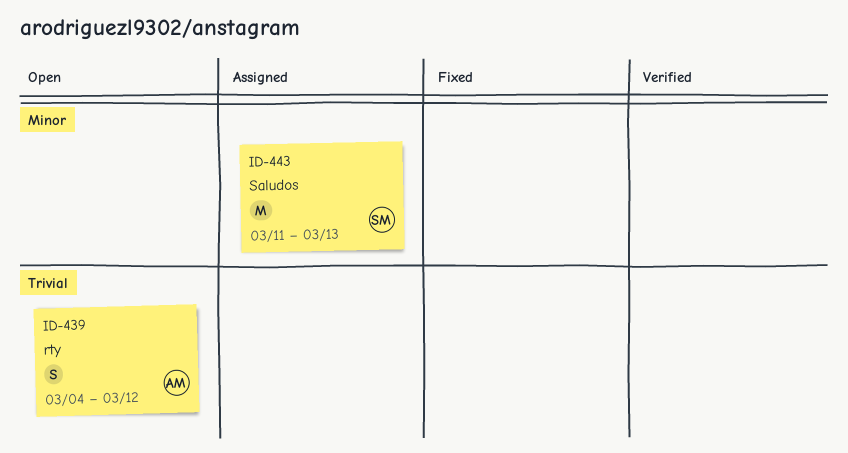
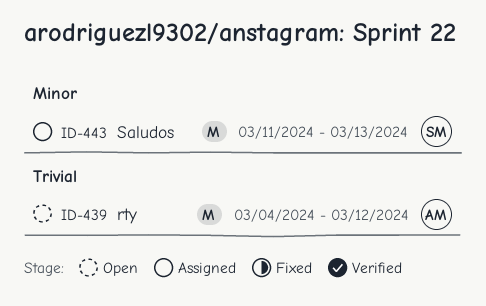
ID-439, estimate: S -> M

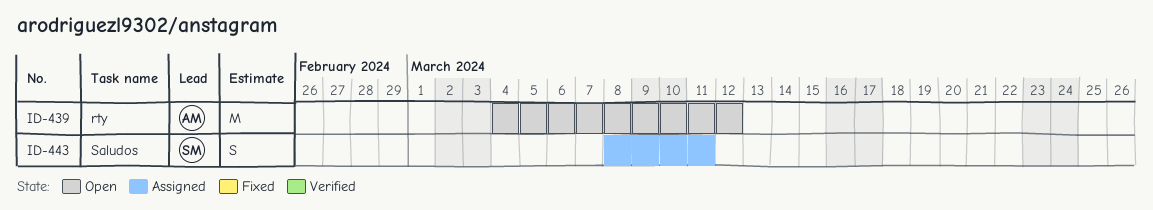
ID-443, estimate: M -> S
ID-443, start: Mar 11 -> Mar 8
ID-443, due: Mar 13 -> Mar 11

